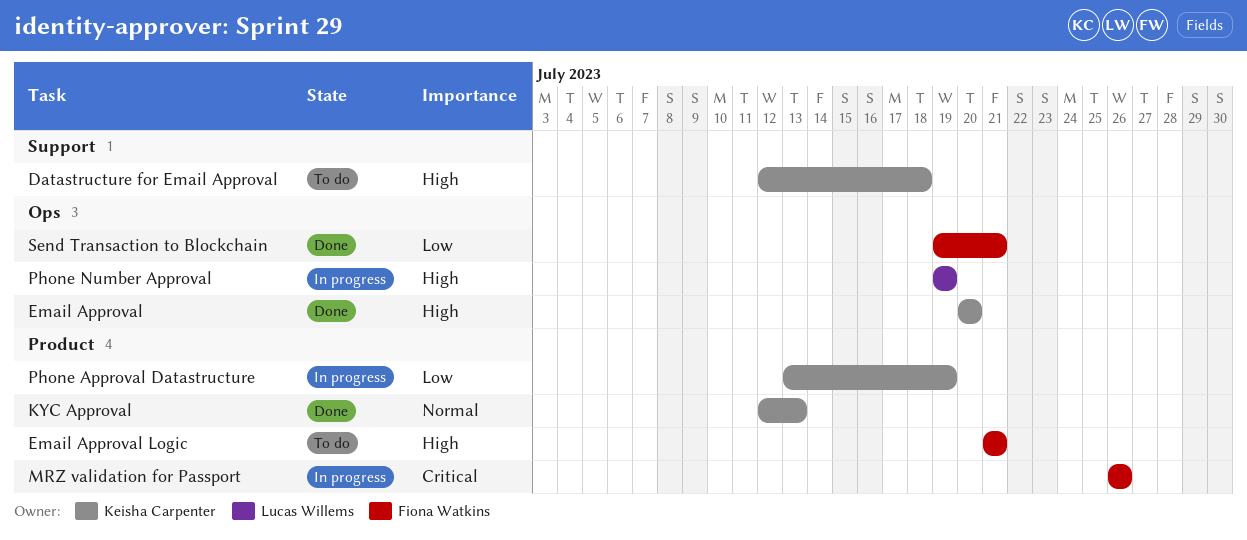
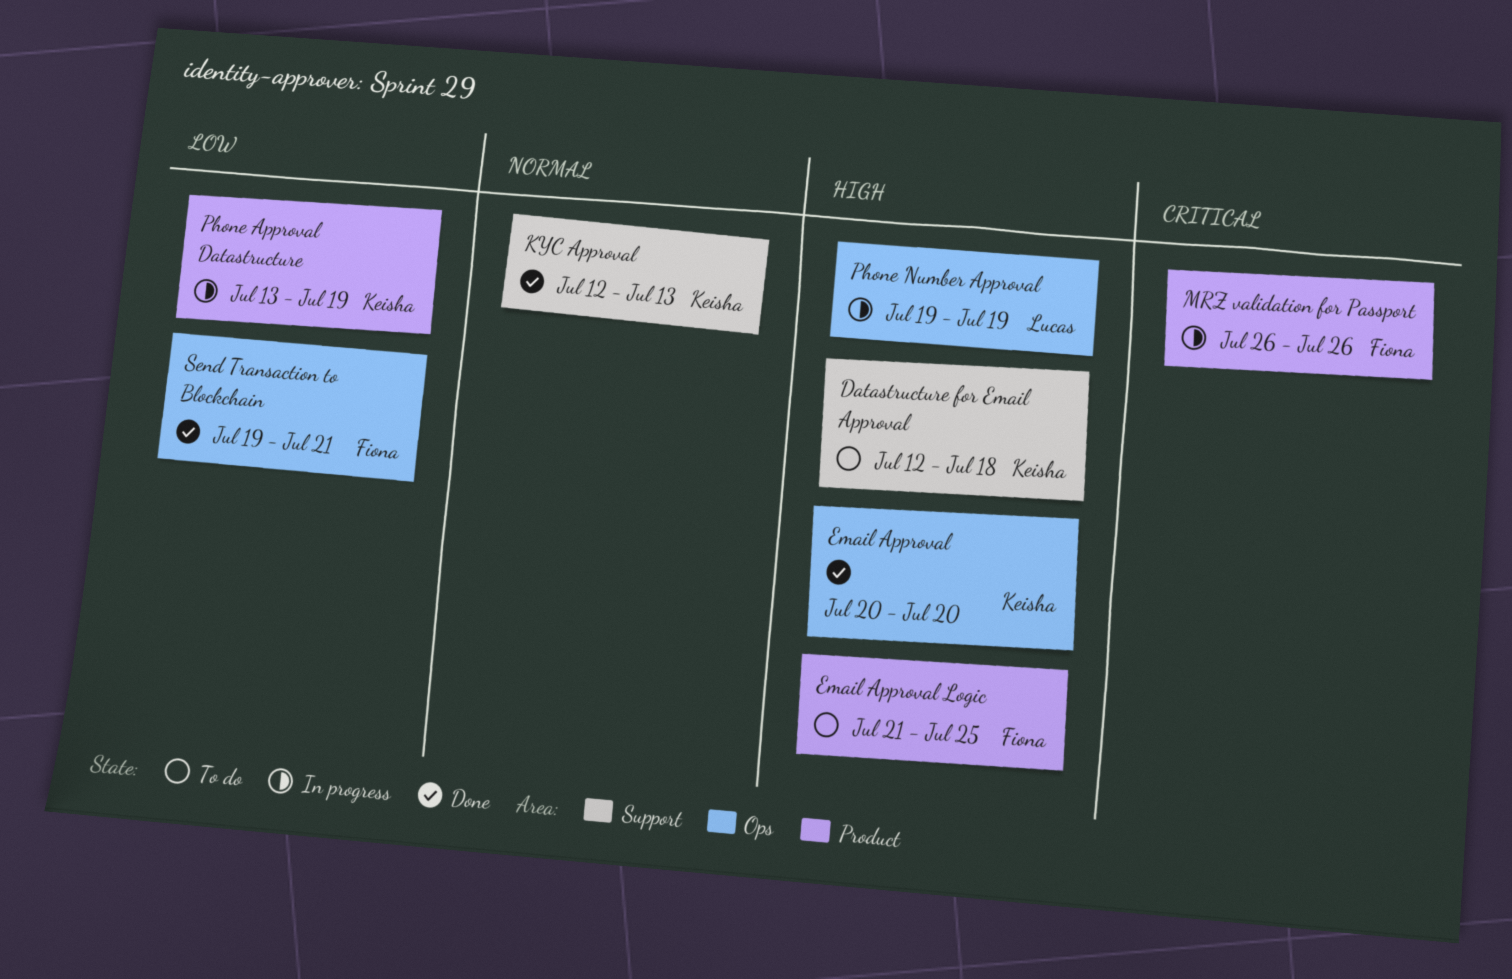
Email Approval Logic, due: Jul 21 -> Jul 25
KYC Approval, label: Product -> Support

